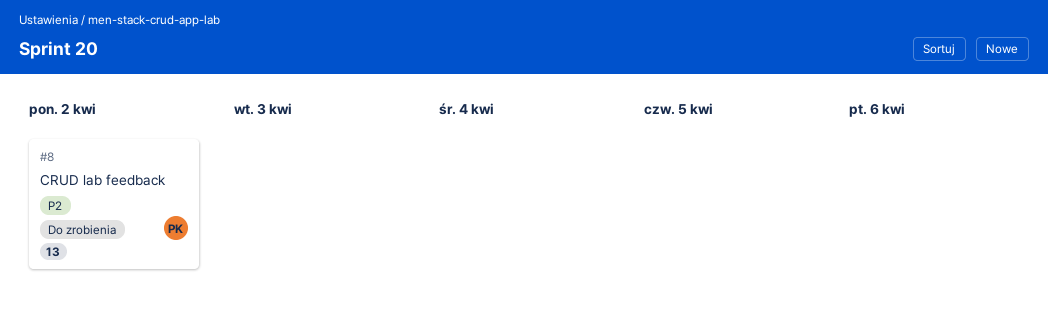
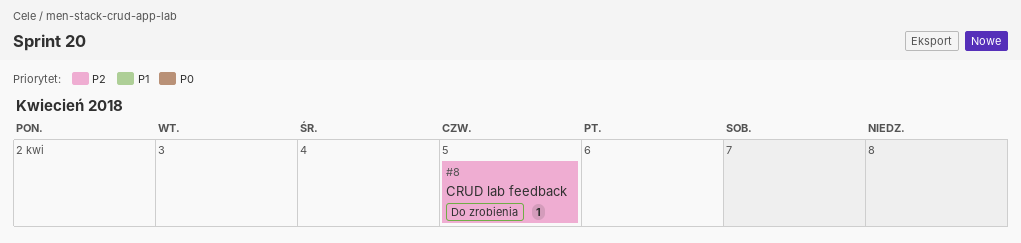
#8, estimate: 13 -> 1
#8, due: Apr 2 -> Apr 5

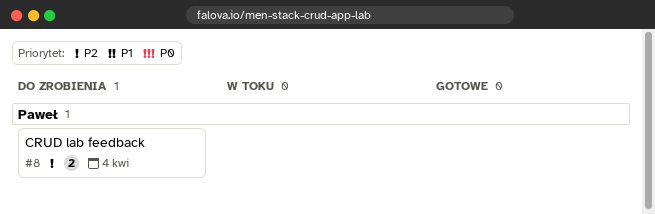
#8, estimate: 1 -> 2
#8, due: Apr 5 -> Apr 4

